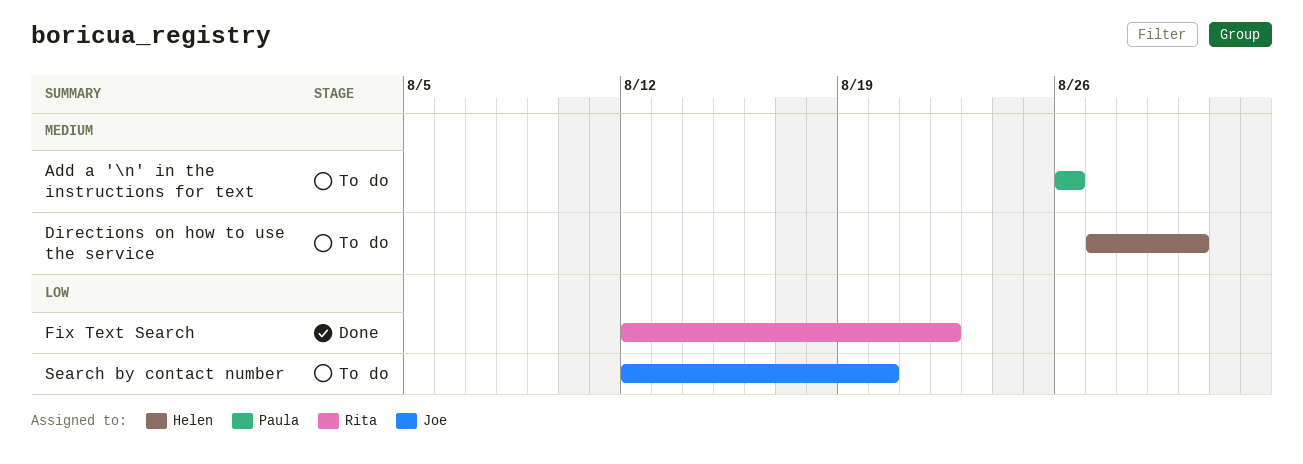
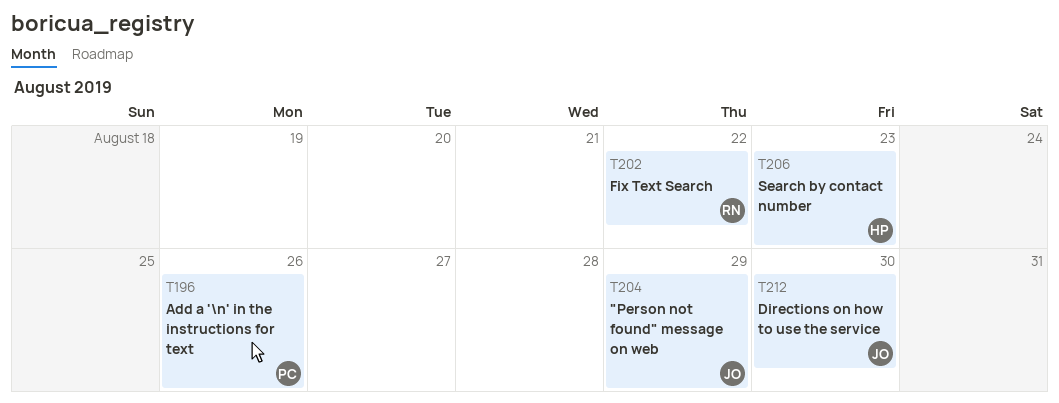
"Person not found" message on web: none -> present
Directions on how to use the service, owner: Helen -> Joe
Search by contact number, owner: Joe -> Helen
Search by contact number, due: Aug 20 -> Aug 23

